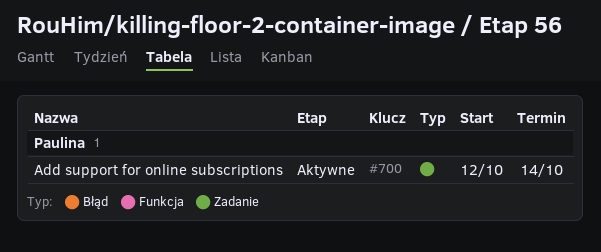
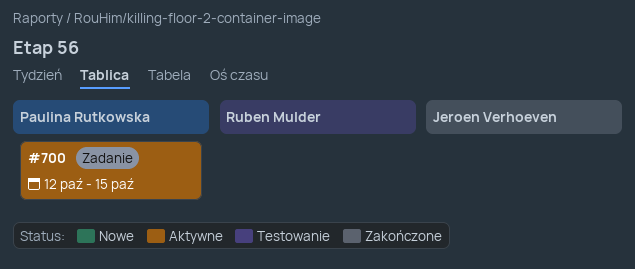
#700, due: Oct 14 -> Oct 15

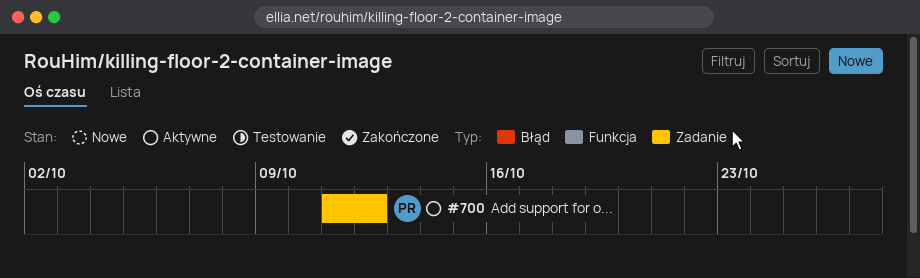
#700, start: Oct 12 -> Oct 11
#700, due: Oct 15 -> Oct 12

